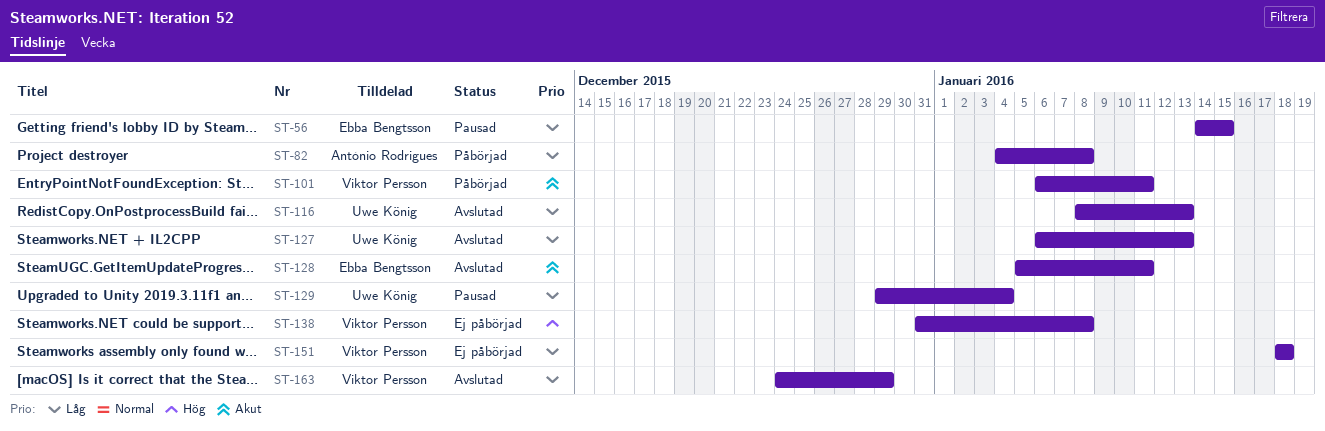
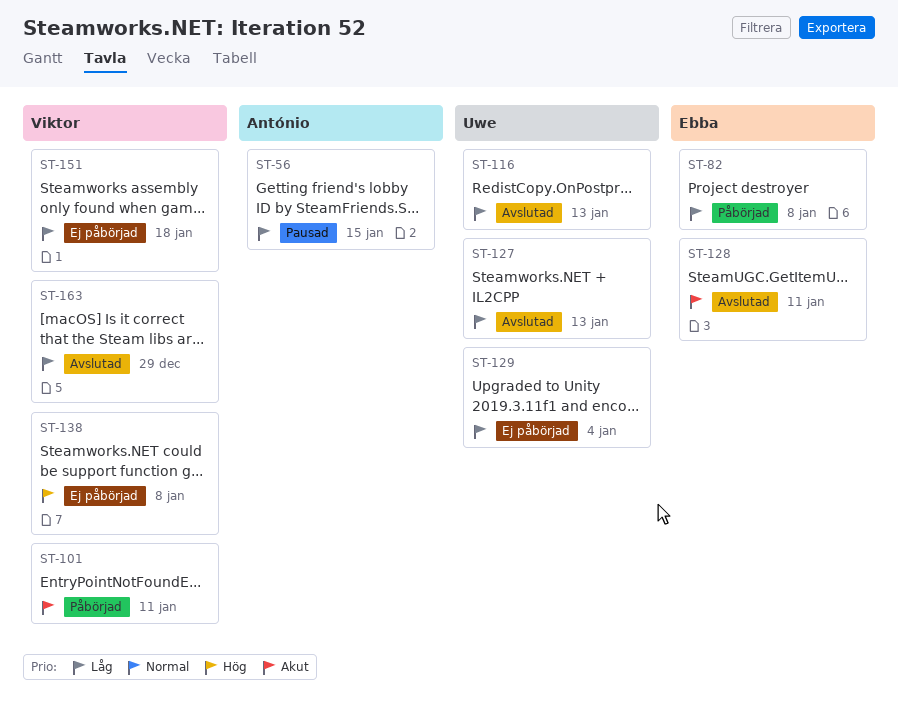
ST-56, owner: Ebba Bengtsson -> António Rodrigues
ST-82, owner: António Rodrigues -> Ebba Bengtsson
ST-129, status: Pausad -> Ej påbörjad

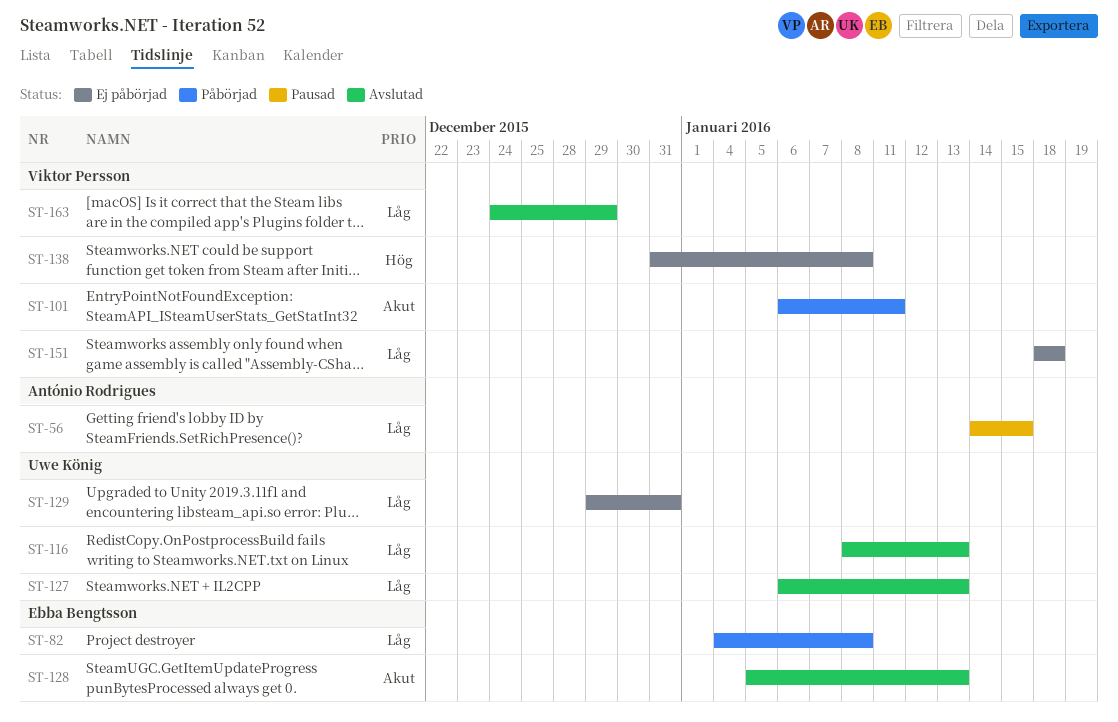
ST-128, due: Jan 11 -> Jan 13
ST-129, due: Jan 4 -> Dec 31

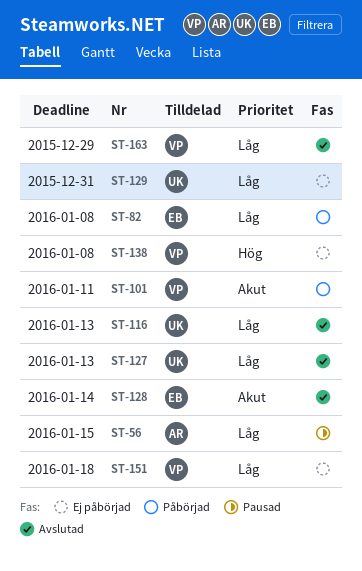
ST-128, due: Jan 13 -> Jan 14

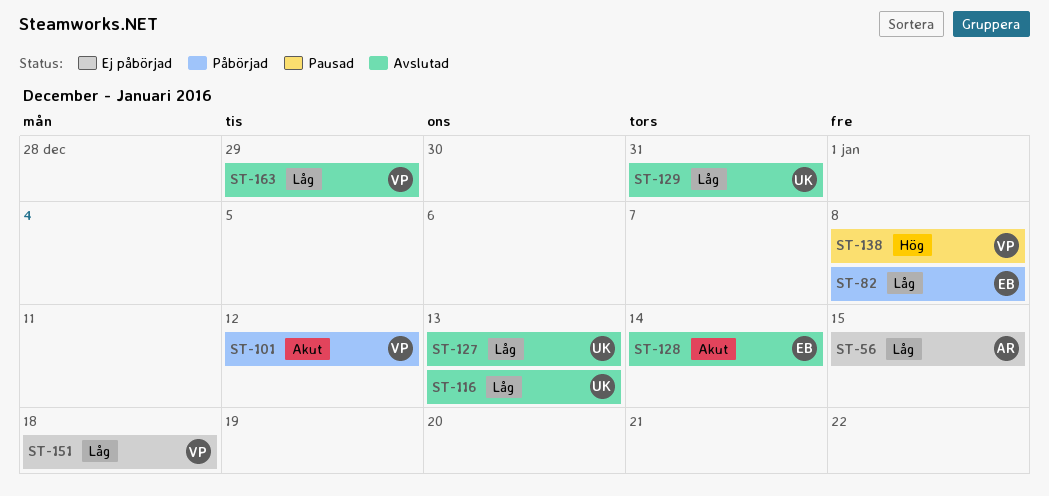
ST-56, status: Pausad -> Ej påbörjad
ST-101, due: Jan 11 -> Jan 12
ST-129, status: Ej påbörjad -> Avslutad
ST-138, status: Ej påbörjad -> Pausad

